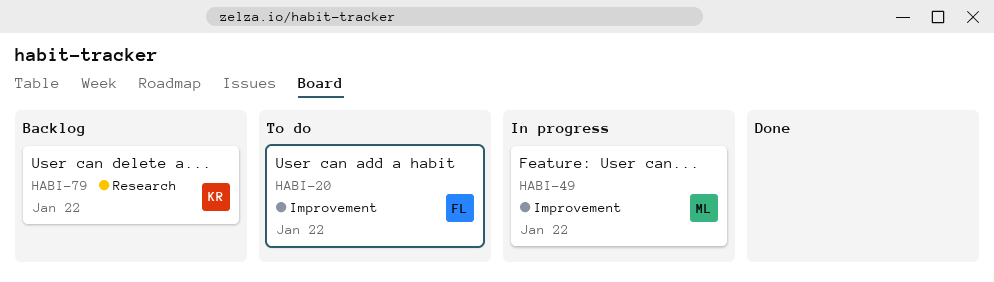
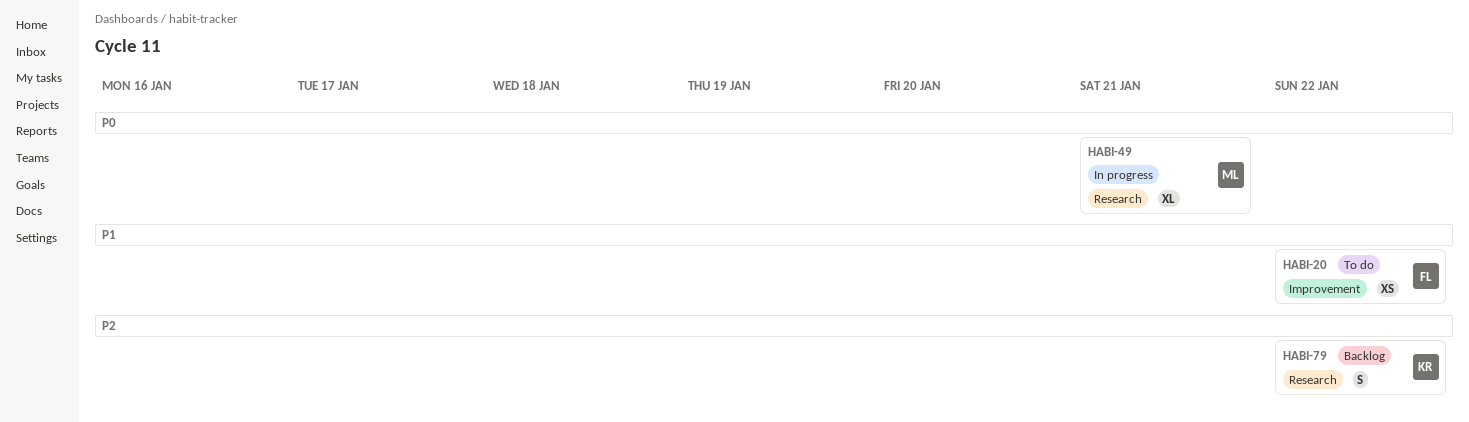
HABI-49, label: Improvement -> Research
HABI-49, due: Jan 22 -> Jan 21

